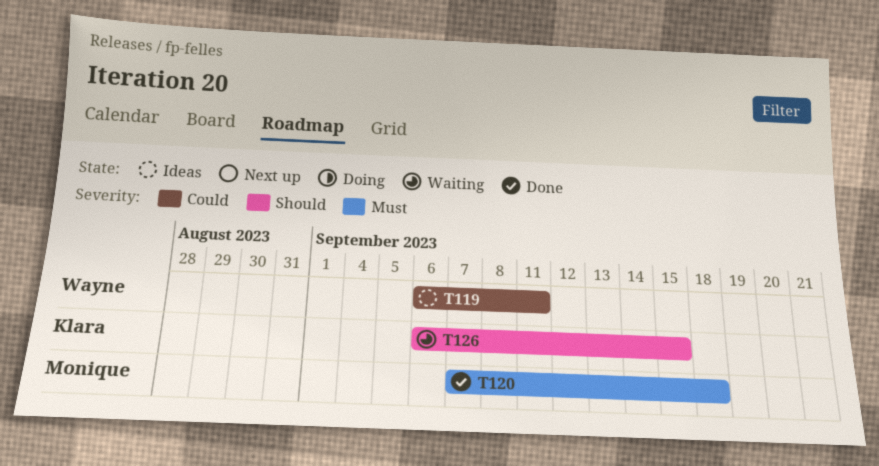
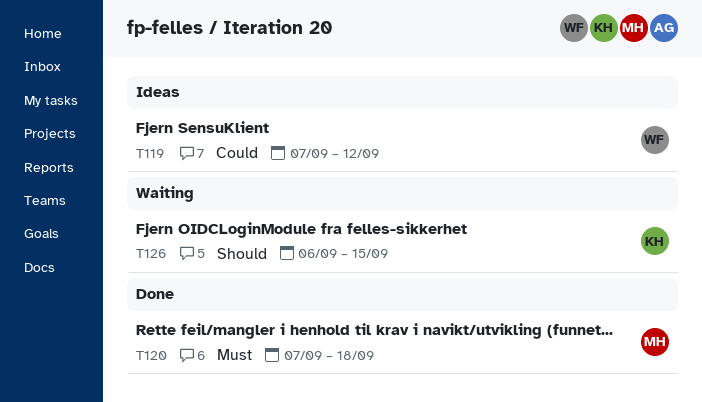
T119, start: Sep 6 -> Sep 7
T119, due: Sep 11 -> Sep 12

